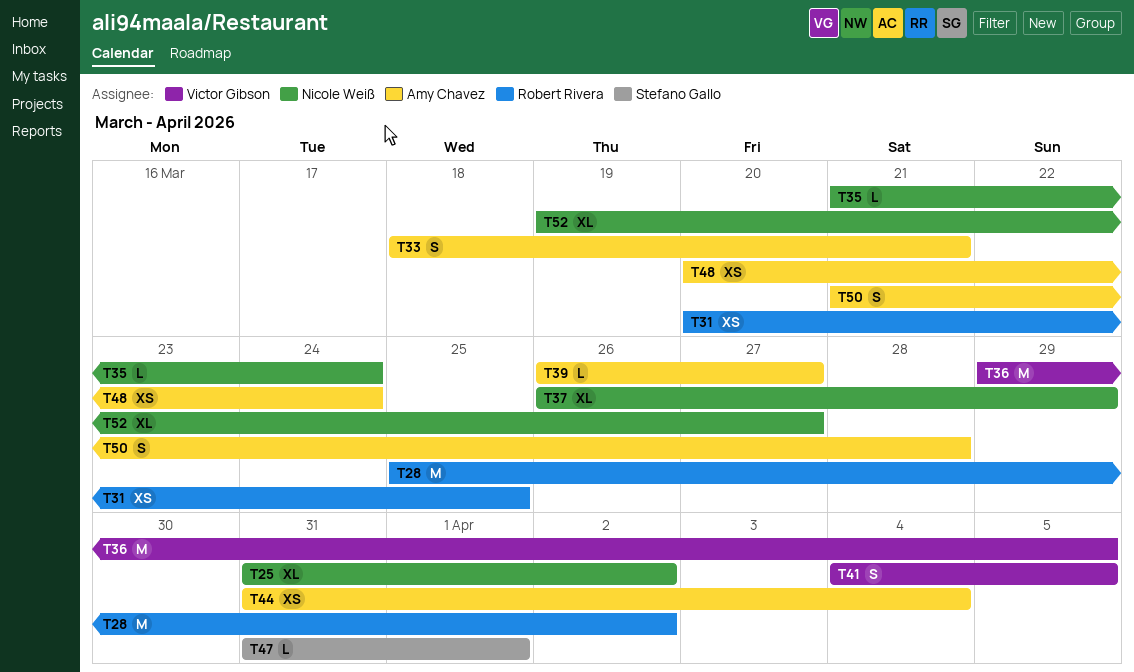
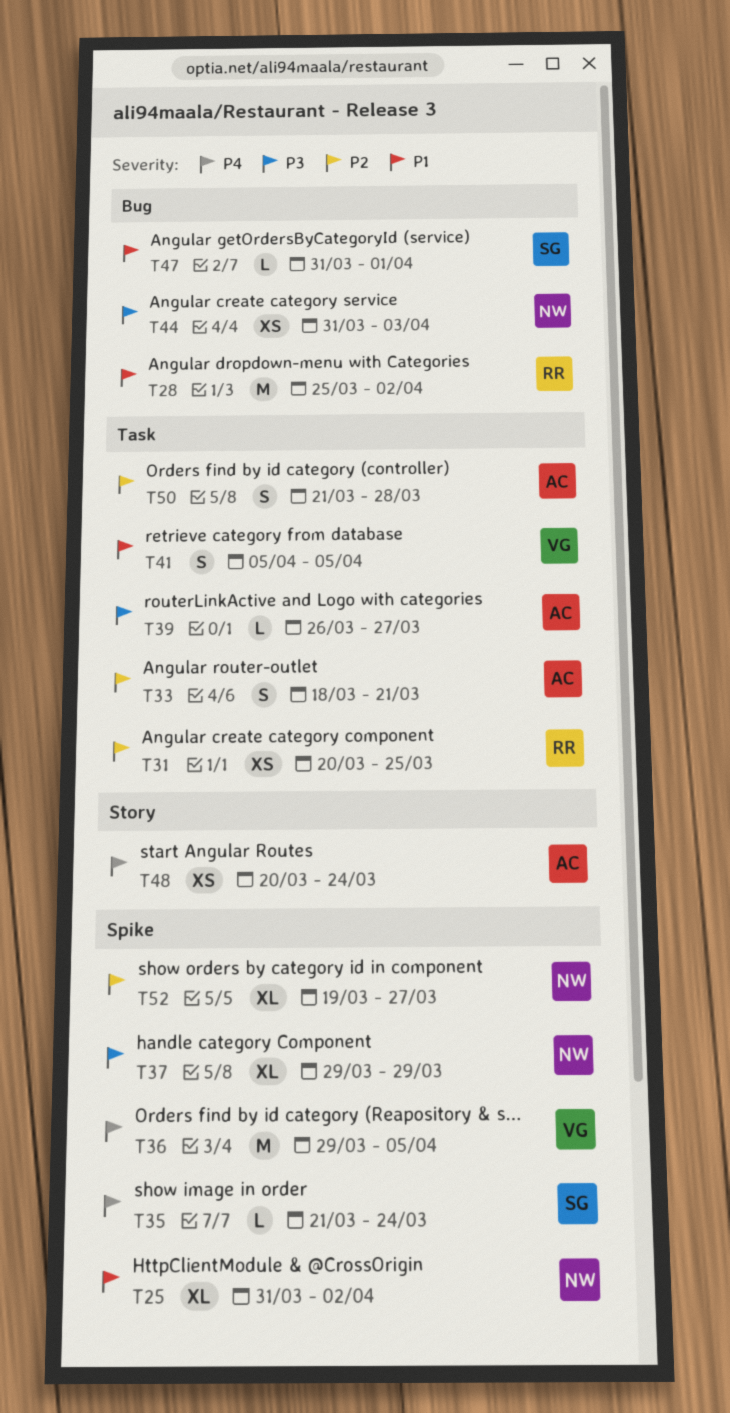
T35, owner: Nicole Weiß -> Stefano Gallo
T37, start: Mar 26 -> Mar 29
T41, start: Apr 4 -> Apr 5
T44, owner: Amy Chavez -> Nicole Weiß
T44, due: Apr 4 -> Apr 3

